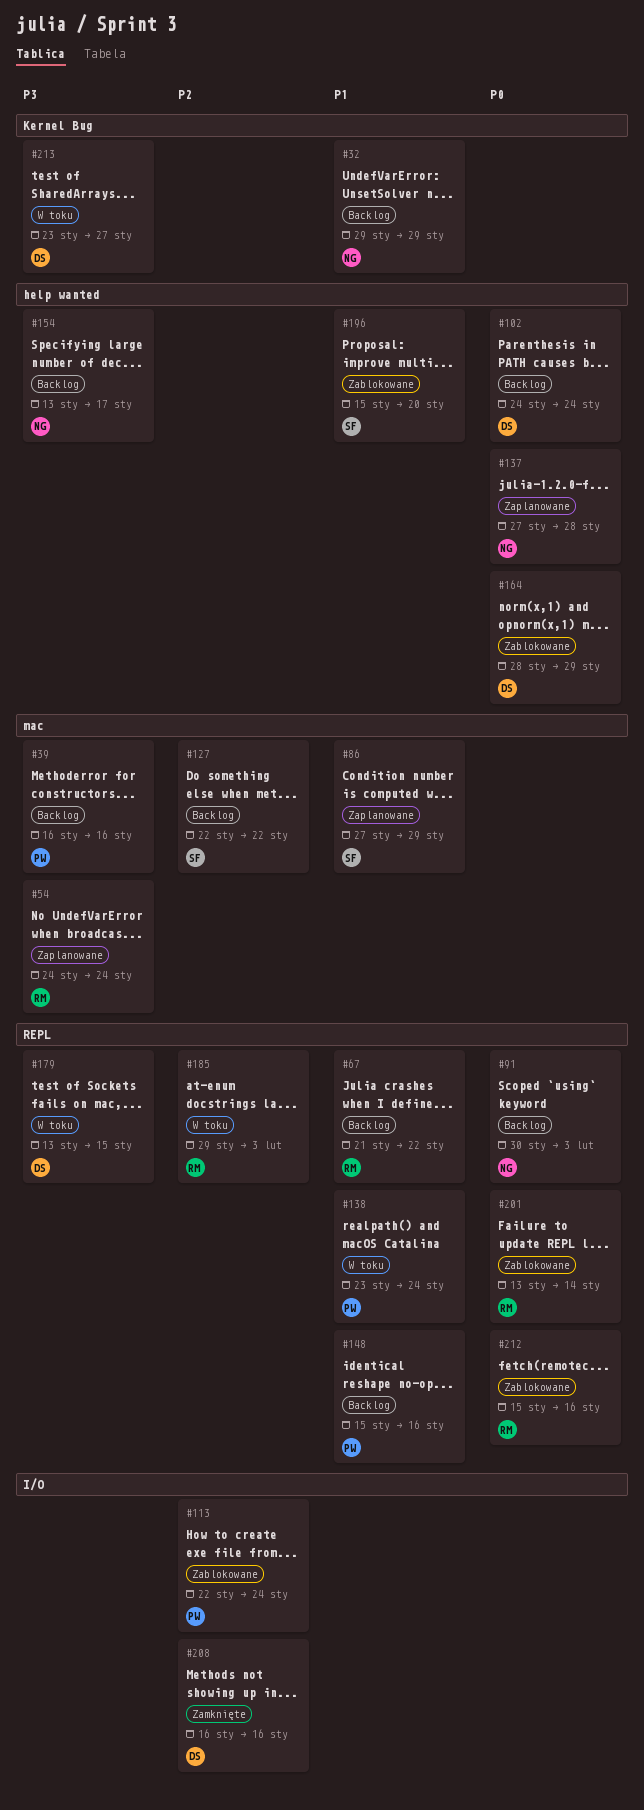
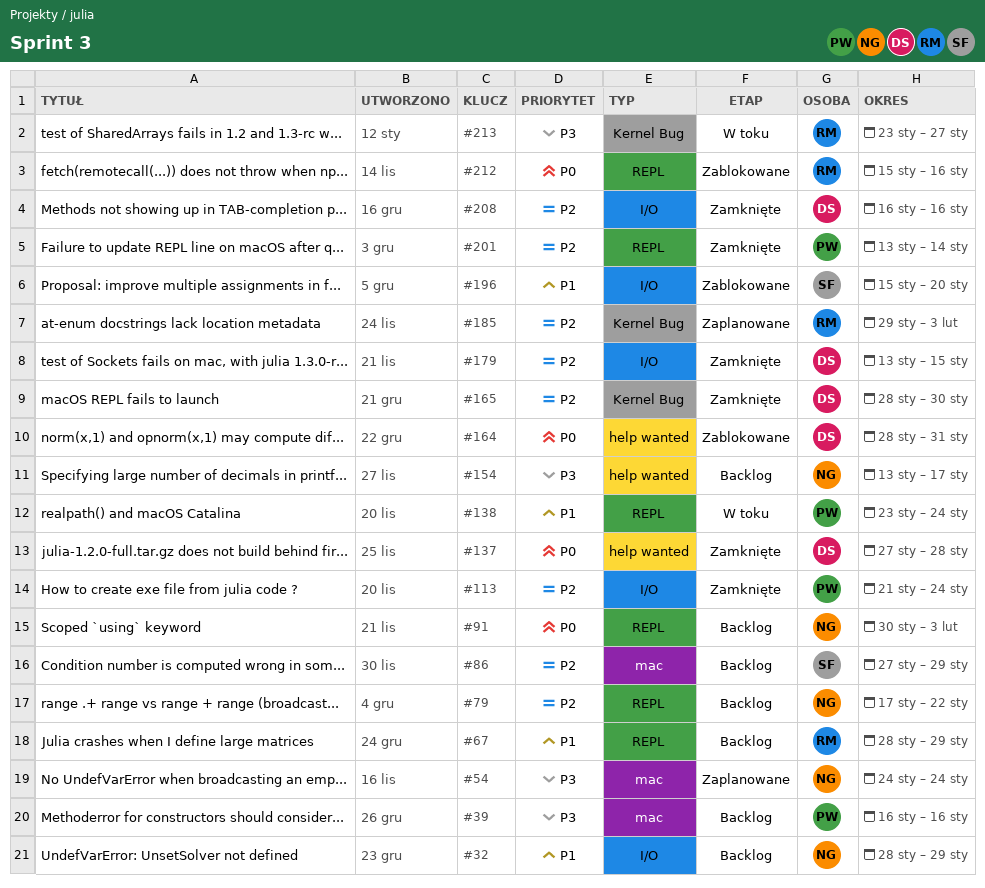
#32, label: Kernel Bug -> I/O
#32, start: Jan 29 -> Jan 28
#54, owner: RM -> NG
#67, start: Jan 21 -> Jan 28
#67, due: Jan 22 -> Jan 29
#79: none -> present
#86, status: Zaplanowane -> Backlog
#86, priority: P1 -> P2
#102: present -> none
#113, status: Zablokowane -> Zamknięte
#113, start: Jan 22 -> Jan 21
#127: present -> none
#137, status: Zaplanowane -> Zamknięte
#137, owner: NG -> DS
#148: present -> none
#164, due: Jan 29 -> Jan 31
#165: none -> present
#179, status: W toku -> Zamknięte
#179, priority: P3 -> P2
#179, label: REPL -> I/O
#185, status: W toku -> Zaplanowane
#185, label: REPL -> Kernel Bug
#196, label: help wanted -> I/O
#201, status: Zablokowane -> Zamknięte
#201, owner: RM -> PW
#201, priority: P0 -> P2
#213, owner: DS -> RM

